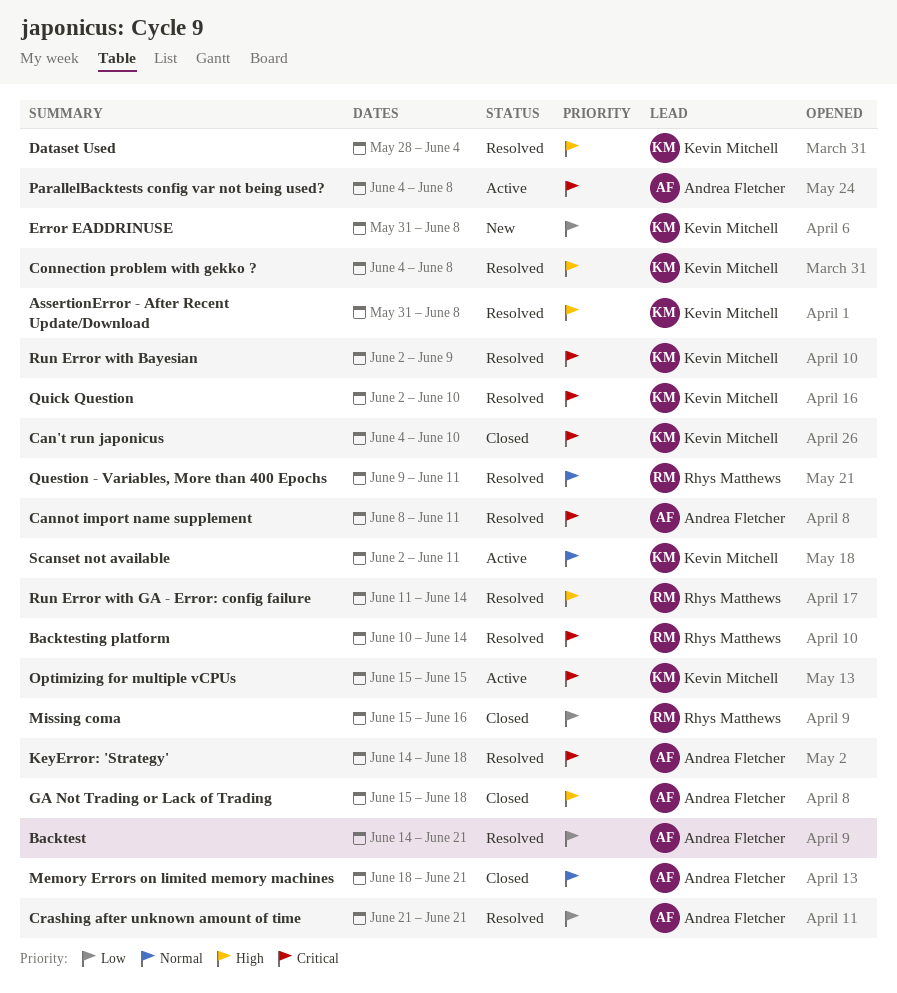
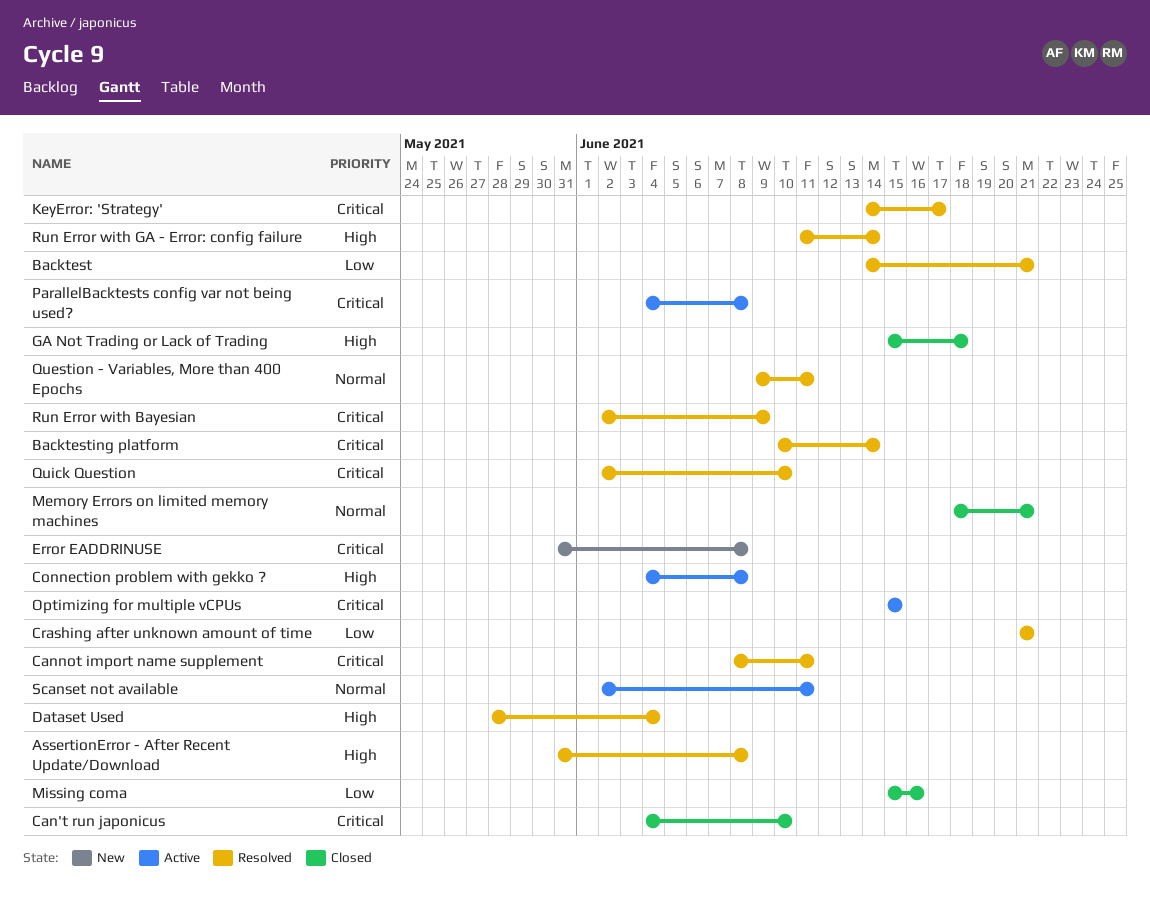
Connection problem with gekko ?, status: Resolved -> Active
Error EADDRINUSE, priority: Low -> Critical
KeyError: 'Strategy', due: Jun 18 -> Jun 17

